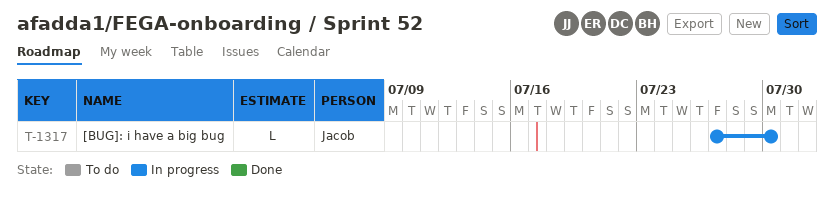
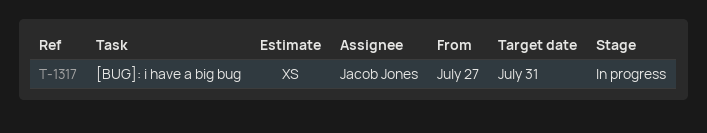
T-1317, estimate: L -> XS
T-1317, due: Jul 30 -> Jul 31

